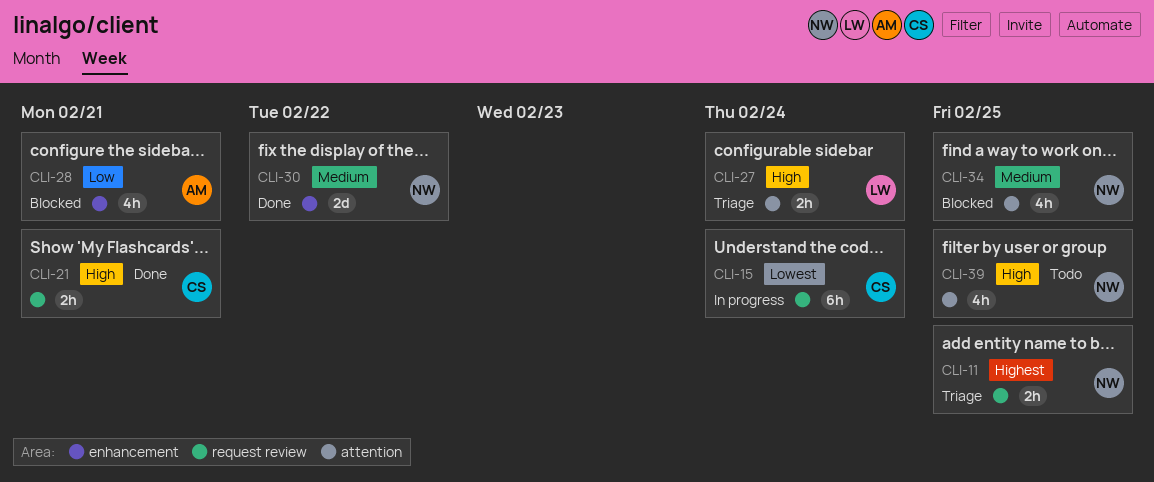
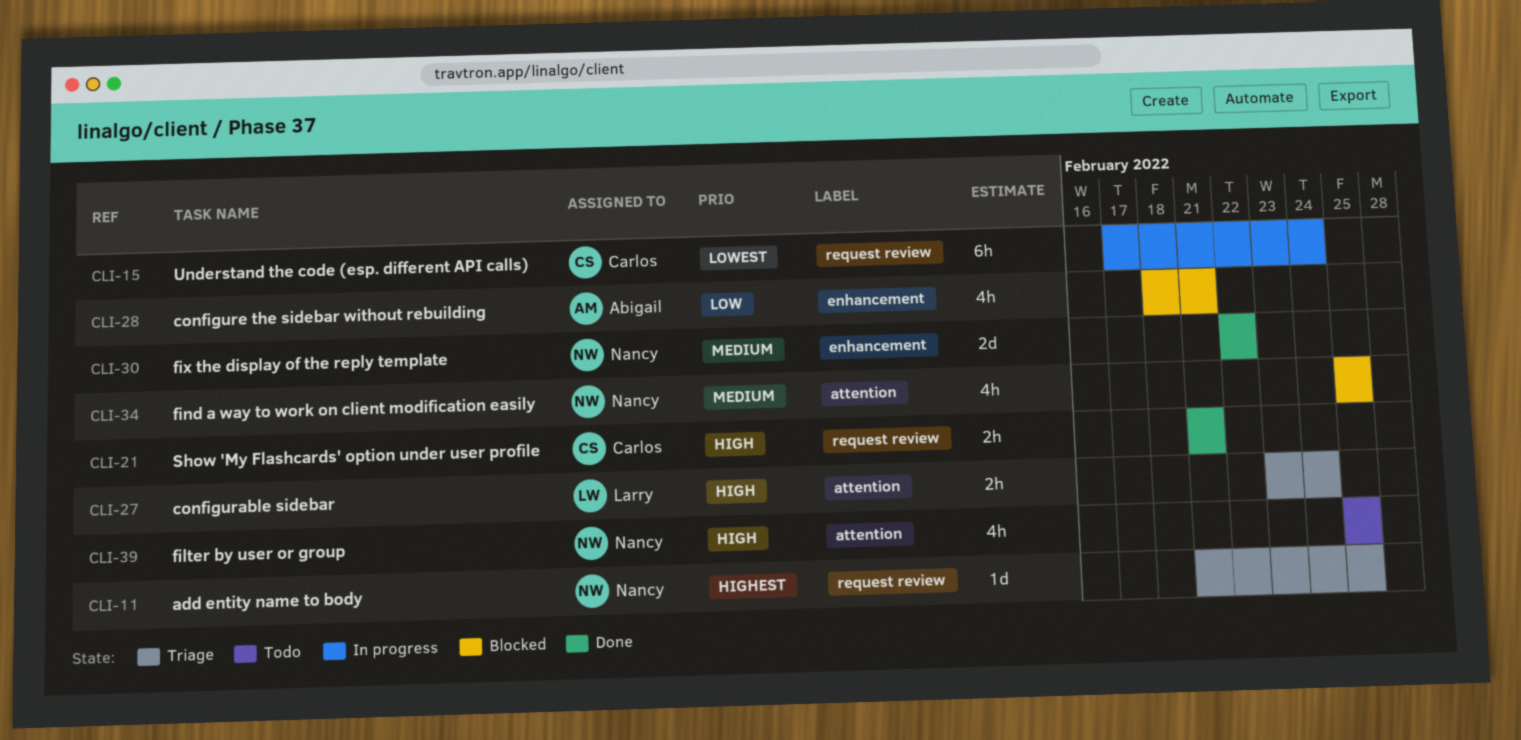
CLI-11, estimate: 2h -> 1d

